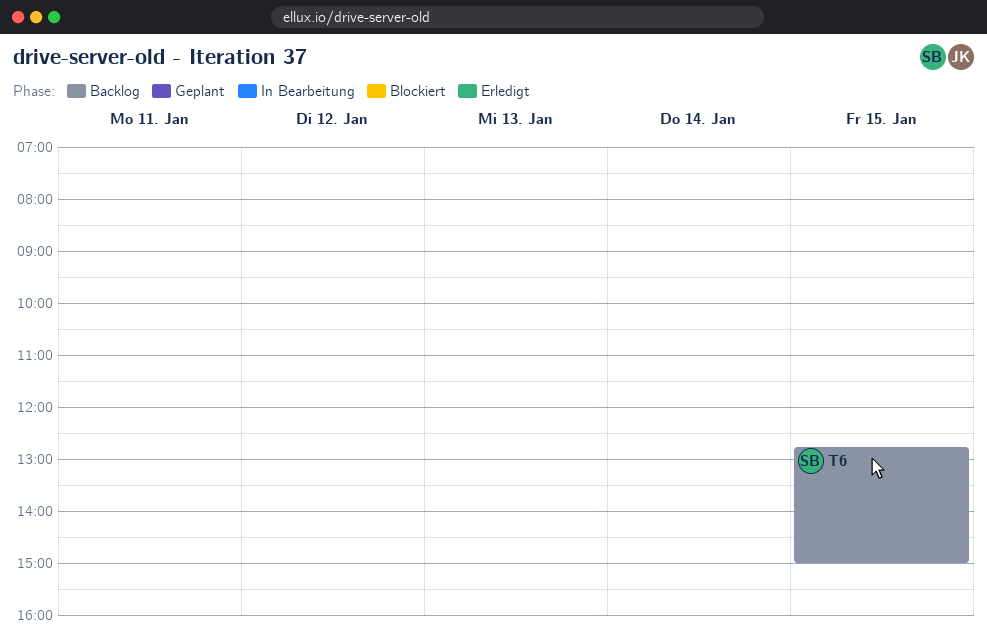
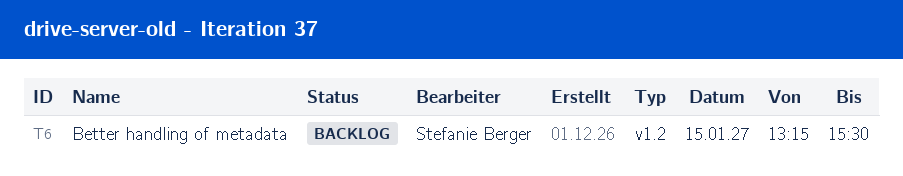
T6, begins: 12:45 -> 13:15
T6, ends: 15:00 -> 15:30

